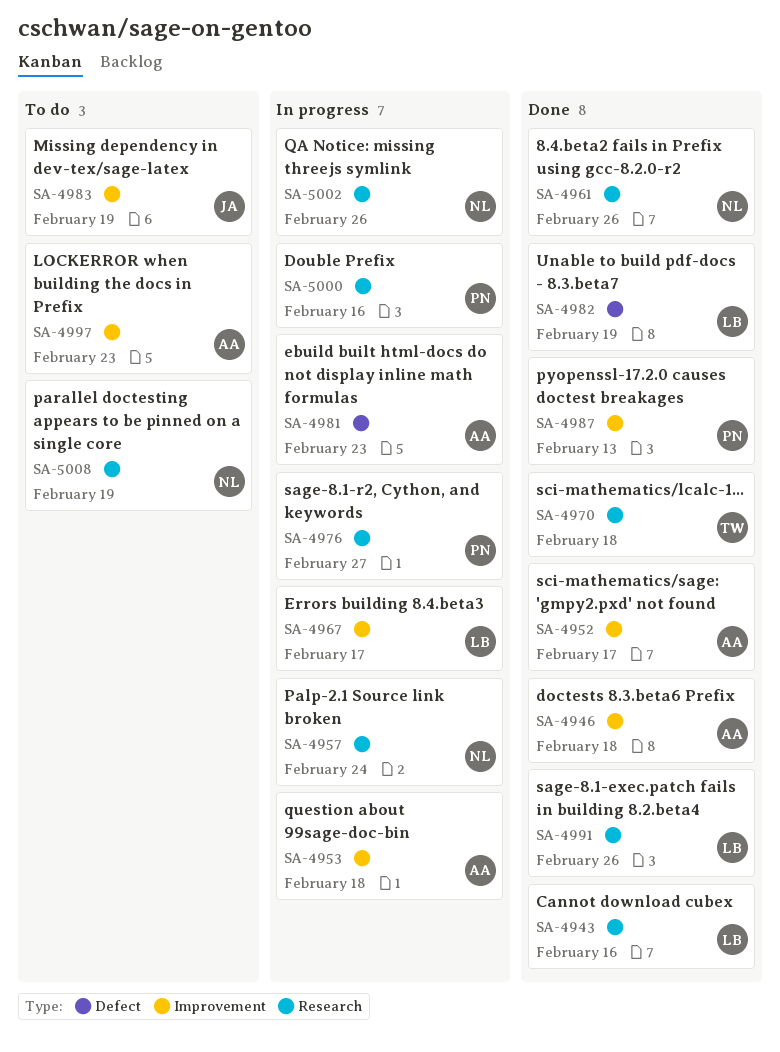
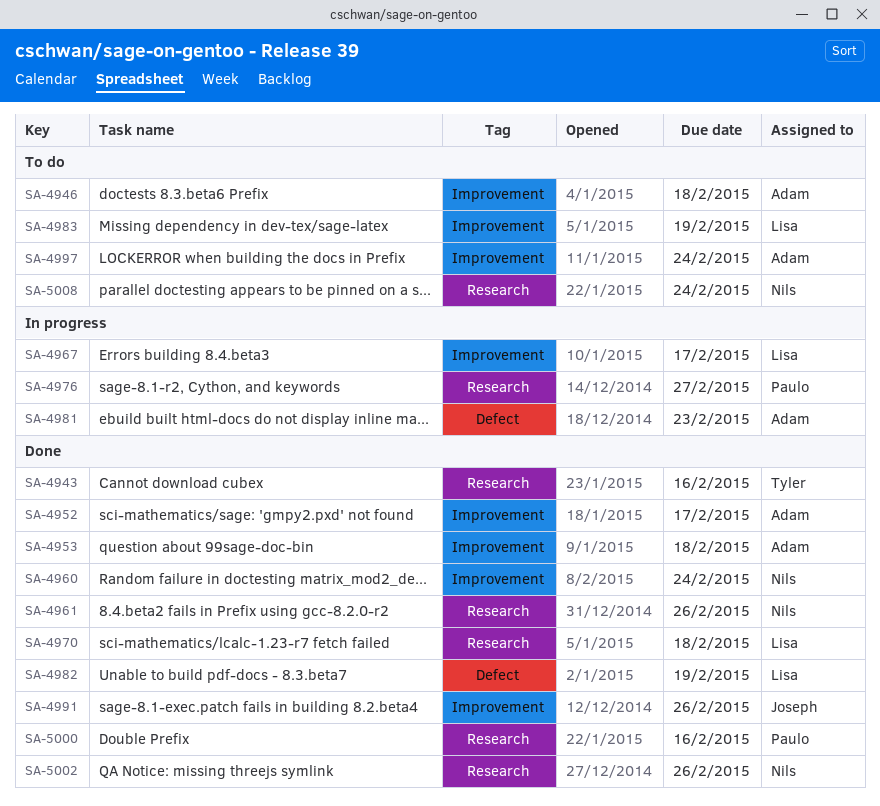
SA-4943, owner: Lisa -> Tyler
SA-4946, status: Done -> To do
SA-4953, status: In progress -> Done
SA-4957: present -> none
SA-4960: none -> present
SA-4970, owner: Tyler -> Lisa
SA-4983, owner: Joseph -> Lisa
SA-4987: present -> none
SA-4991, owner: Lisa -> Joseph
SA-4991, label: Research -> Improvement
SA-4997, due: Feb 23 -> Feb 24
SA-5000, status: In progress -> Done
SA-5002, status: In progress -> Done
SA-5008, due: Feb 19 -> Feb 24

